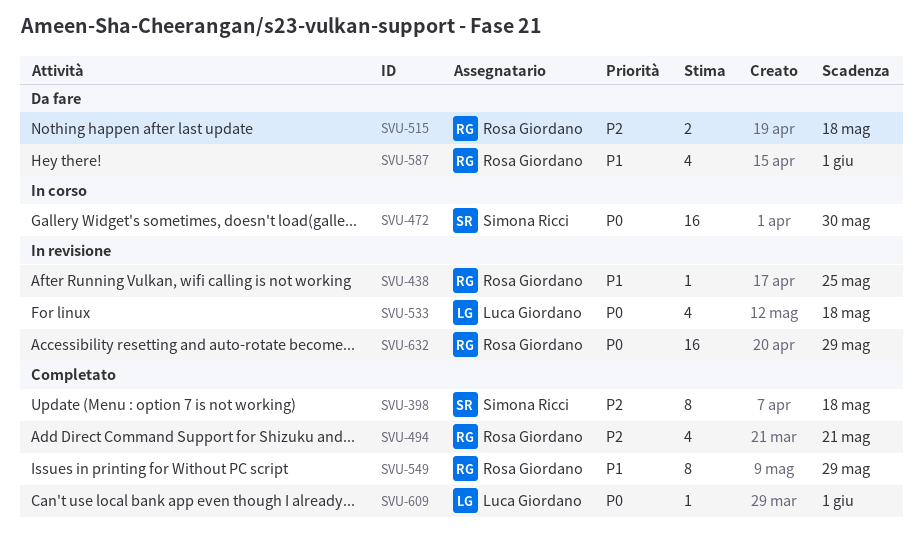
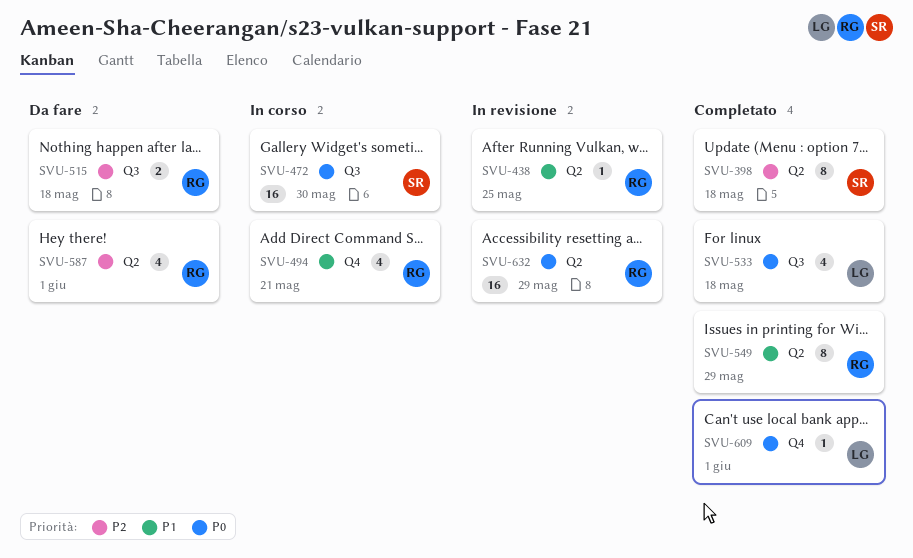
SVU-494, status: Completato -> In corso
SVU-494, priority: P2 -> P1
SVU-533, status: In revisione -> Completato
SVU-587, priority: P1 -> P2

